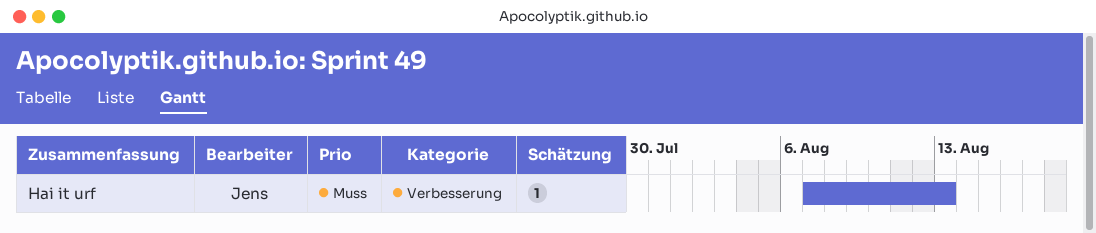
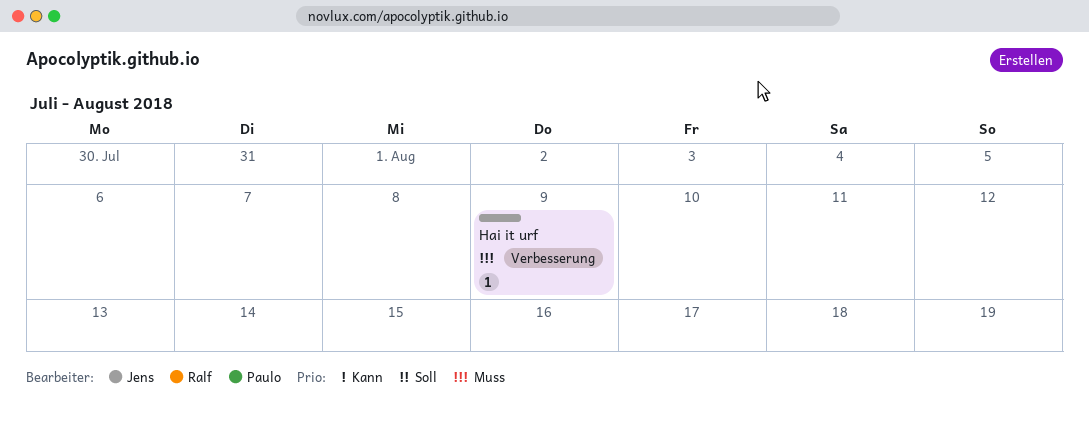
Hai it urf, due: Aug 13 -> Aug 9

